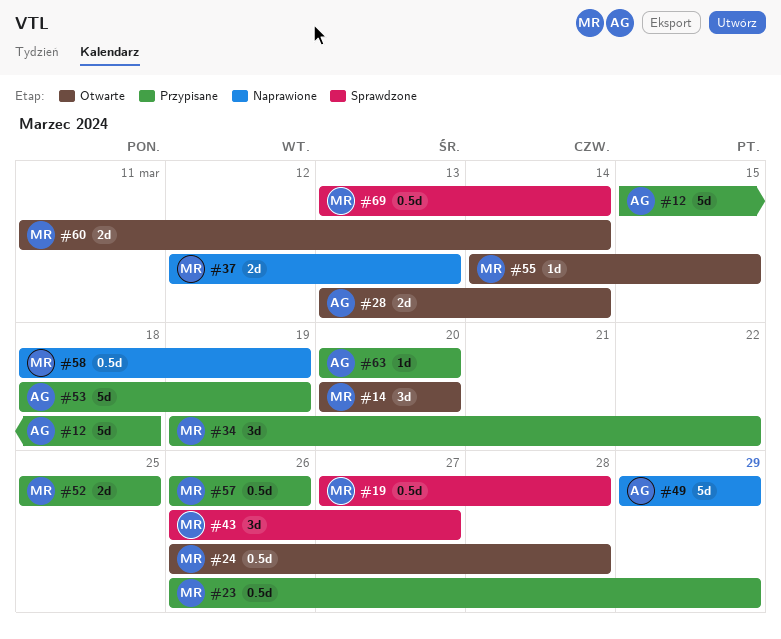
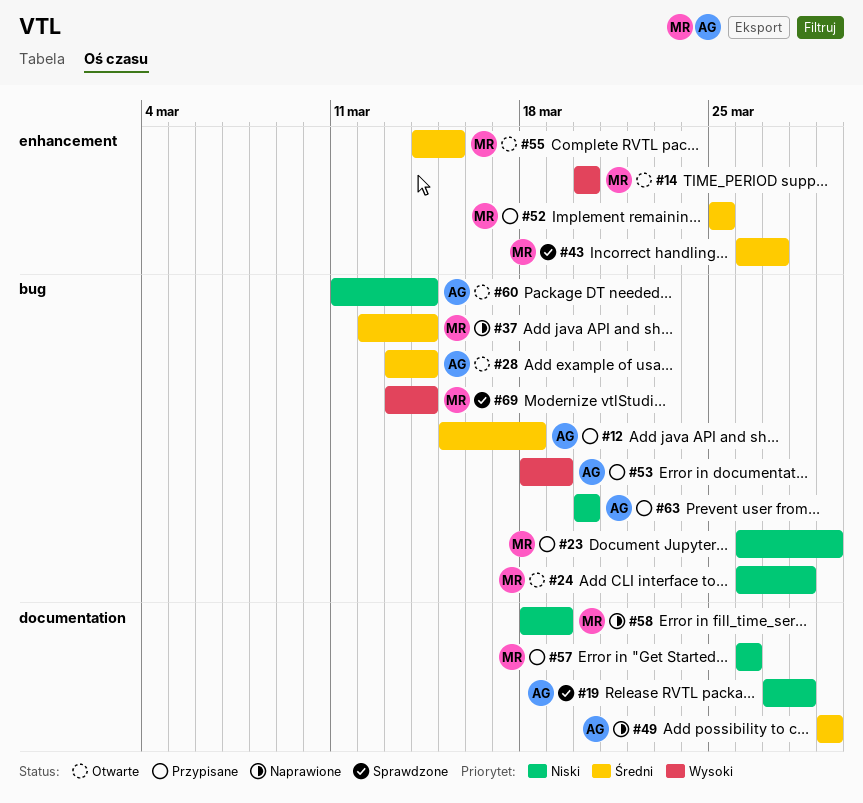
#19, owner: MR -> AG
#34: present -> none
#37, due: Mar 13 -> Mar 14
#60, owner: MR -> AG

